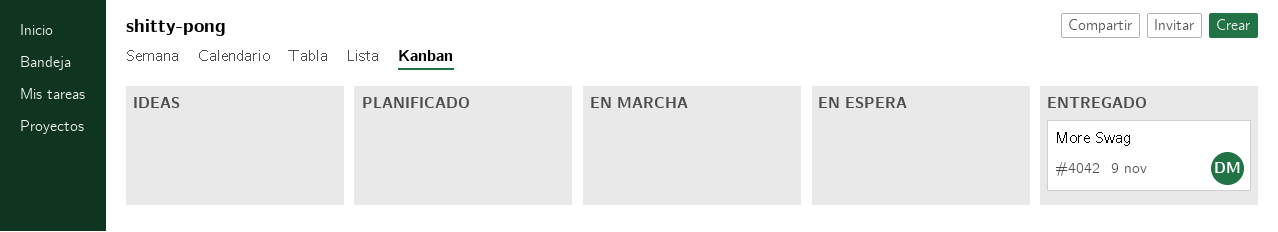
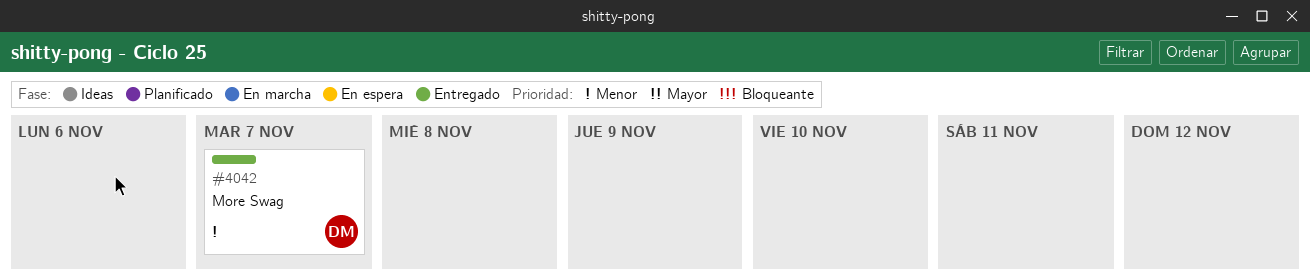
#4042, due: Nov 9 -> Nov 7

